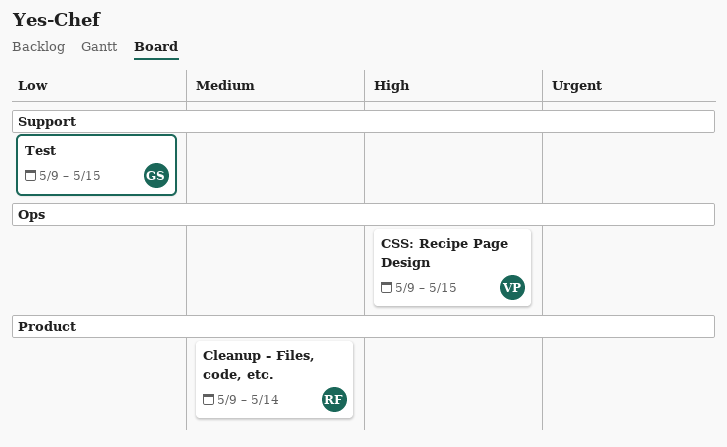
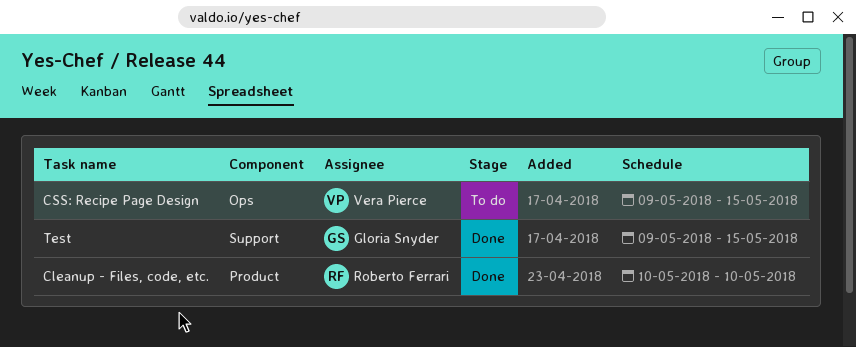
Cleanup - Files, code, etc., start: May 9 -> May 10
Cleanup - Files, code, etc., due: May 14 -> May 10

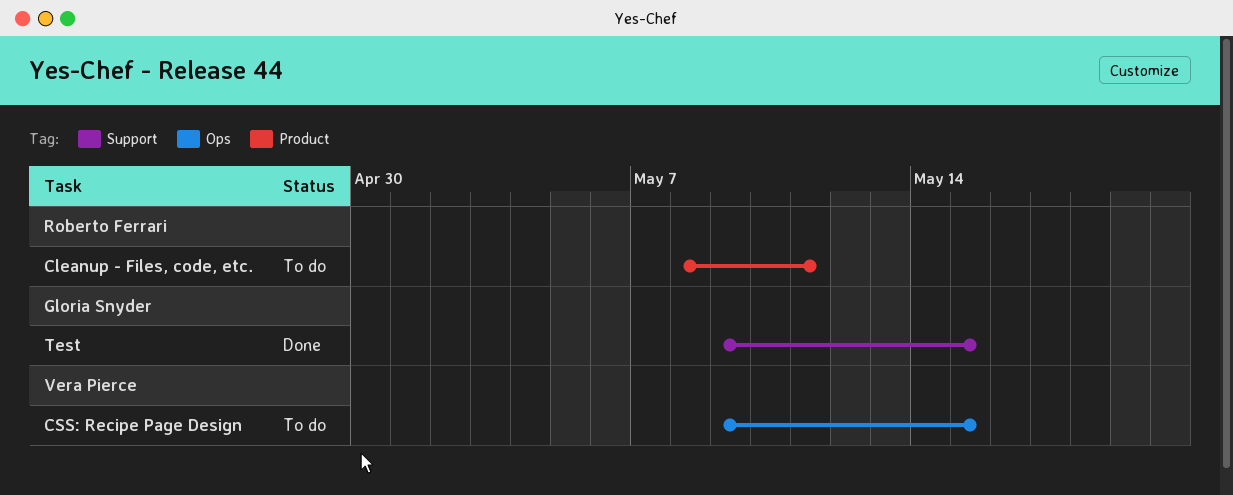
Cleanup - Files, code, etc., status: Done -> To do
Cleanup - Files, code, etc., start: May 10 -> May 8
Cleanup - Files, code, etc., due: May 10 -> May 11

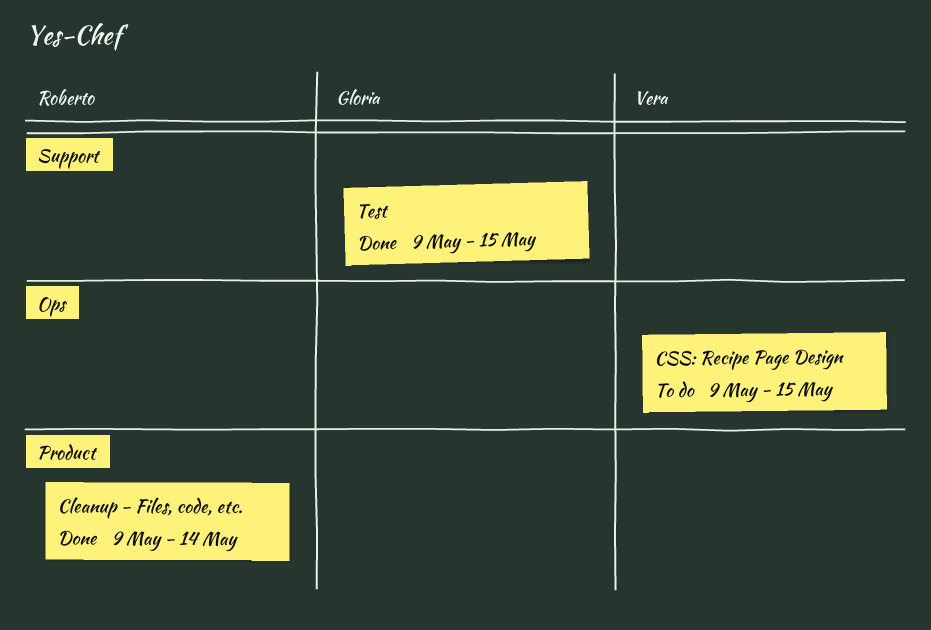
Cleanup - Files, code, etc., status: To do -> Done
Cleanup - Files, code, etc., start: May 8 -> May 9
Cleanup - Files, code, etc., due: May 11 -> May 14

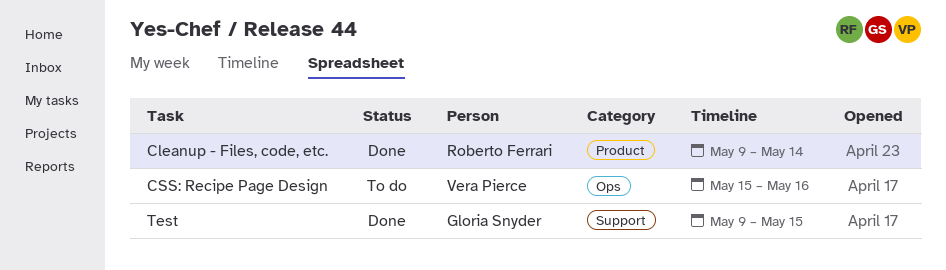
CSS: Recipe Page Design, start: May 9 -> May 15
CSS: Recipe Page Design, due: May 15 -> May 16

